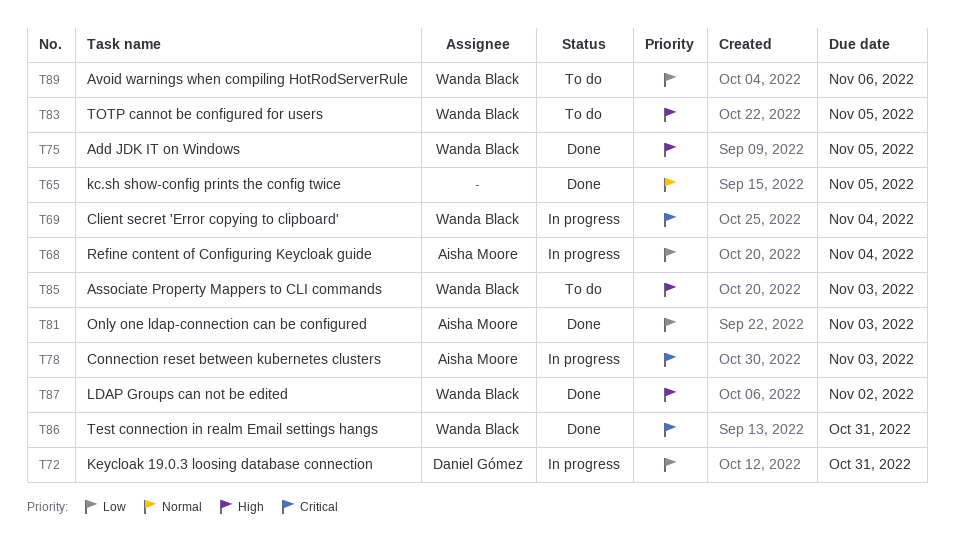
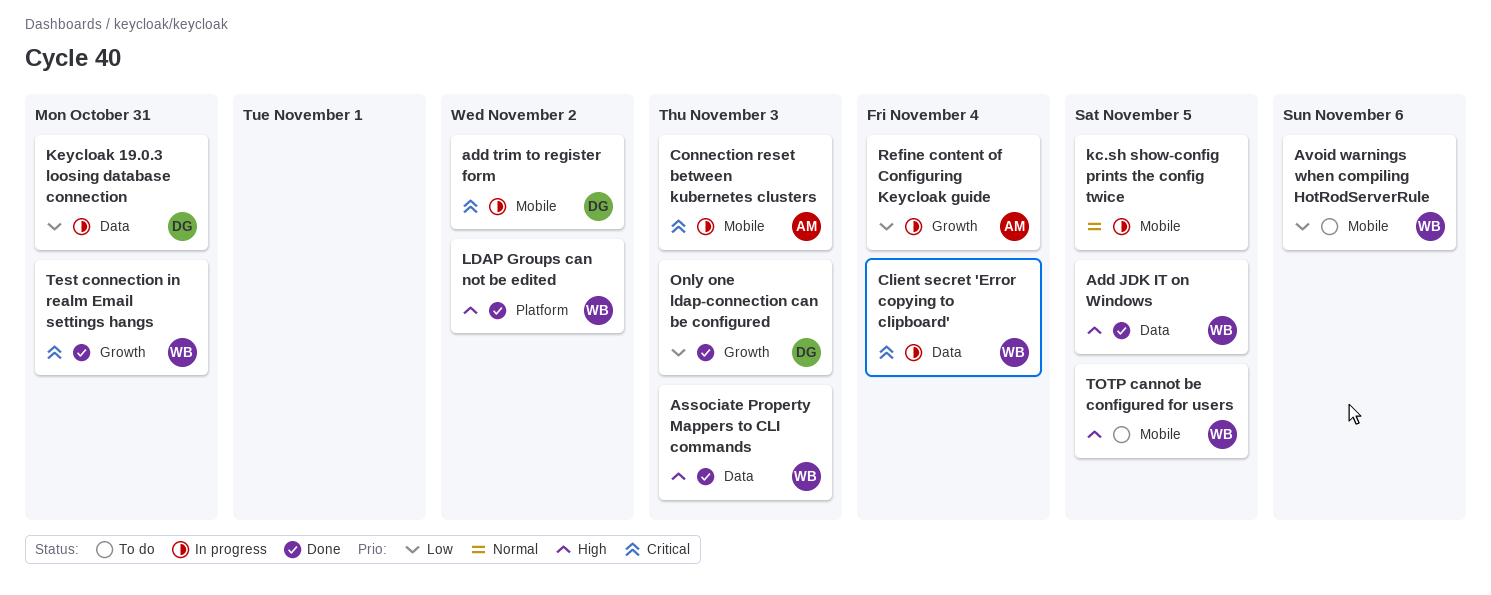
add trim to register form: none -> present
Associate Property Mappers to CLI commands, status: To do -> Done
kc.sh show-config prints the config twice, status: Done -> In progress
Only one ldap-connection can be configured, owner: Aisha Moore -> Daniel Gómez

